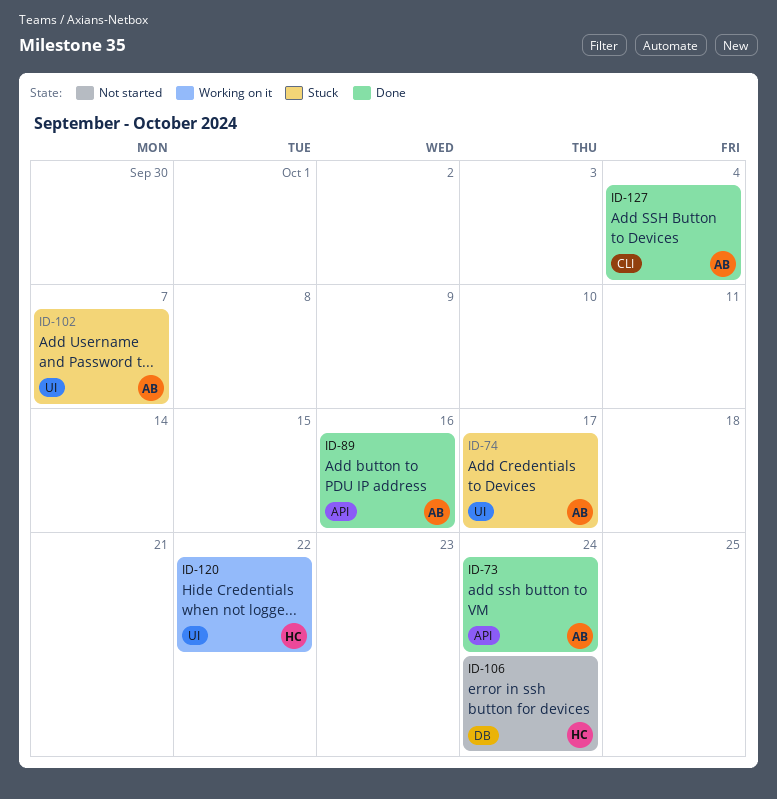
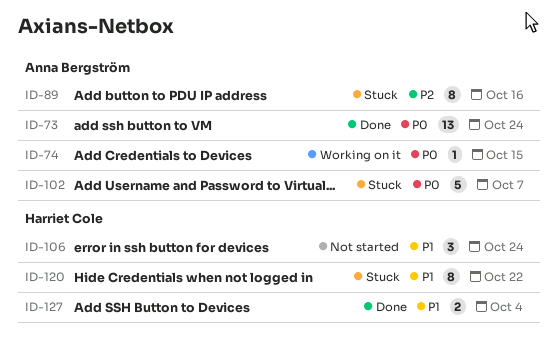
ID-74, status: Stuck -> Working on it
ID-74, due: Oct 17 -> Oct 15
ID-89, status: Done -> Stuck
ID-120, status: Working on it -> Stuck
ID-127, owner: Anna Bergström -> Harriet Cole

